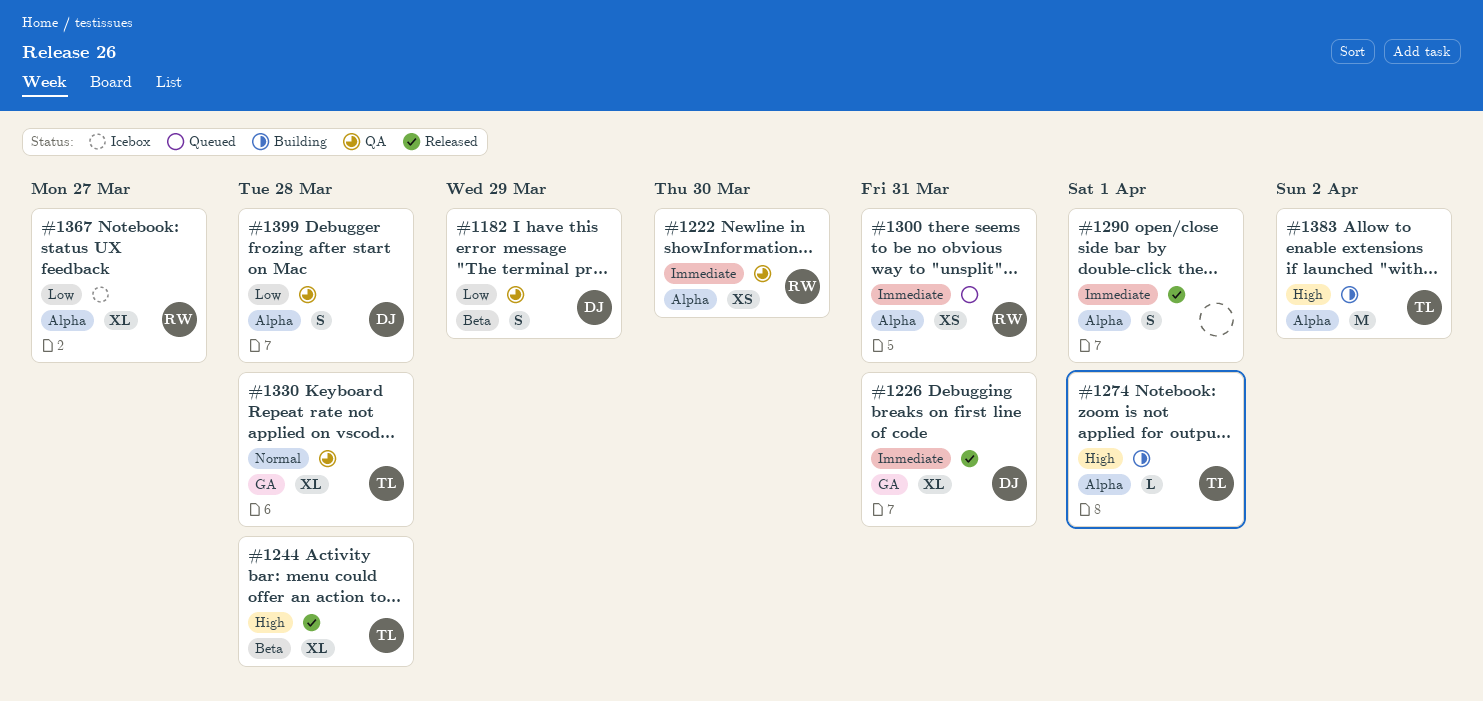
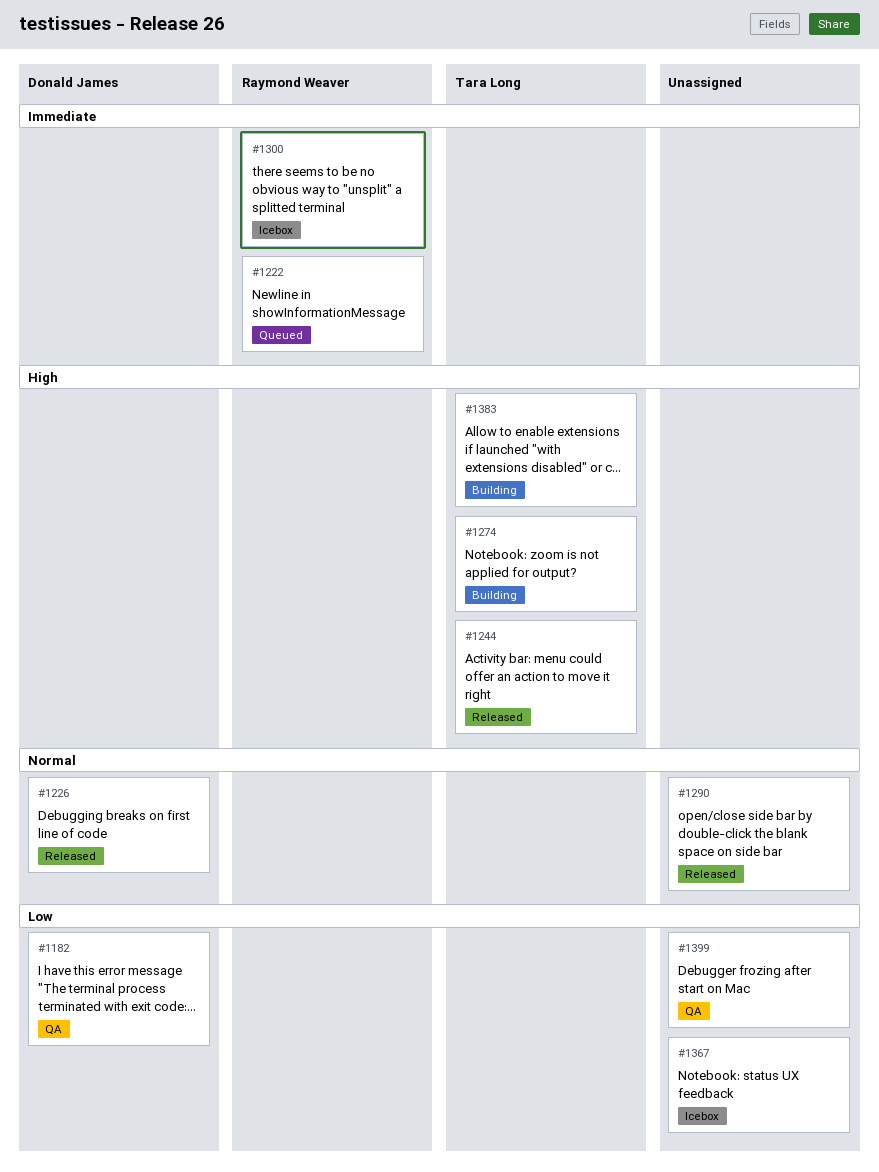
#1222, status: QA -> Queued
#1226, priority: Immediate -> Normal
#1290, priority: Immediate -> Normal
#1300, status: Queued -> Icebox
#1330: present -> none
#1367, owner: Raymond Weaver -> none
#1399, owner: Donald James -> none

